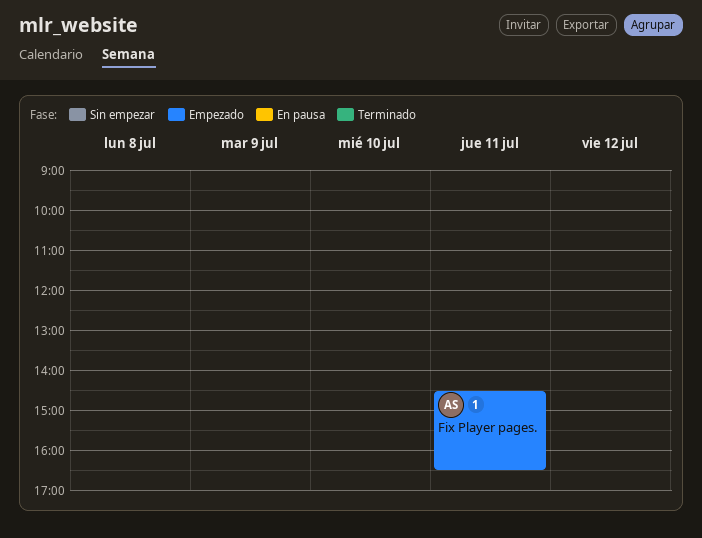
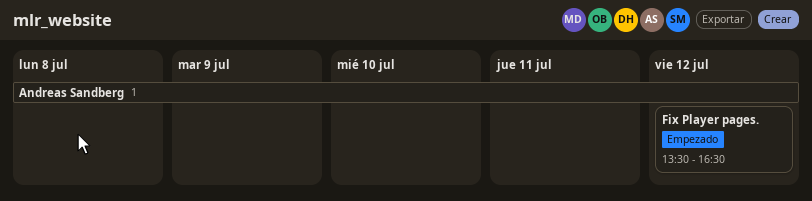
Fix Player pages., day: Jul 11 -> Jul 12
Fix Player pages., begins: 14:30 -> 13:30

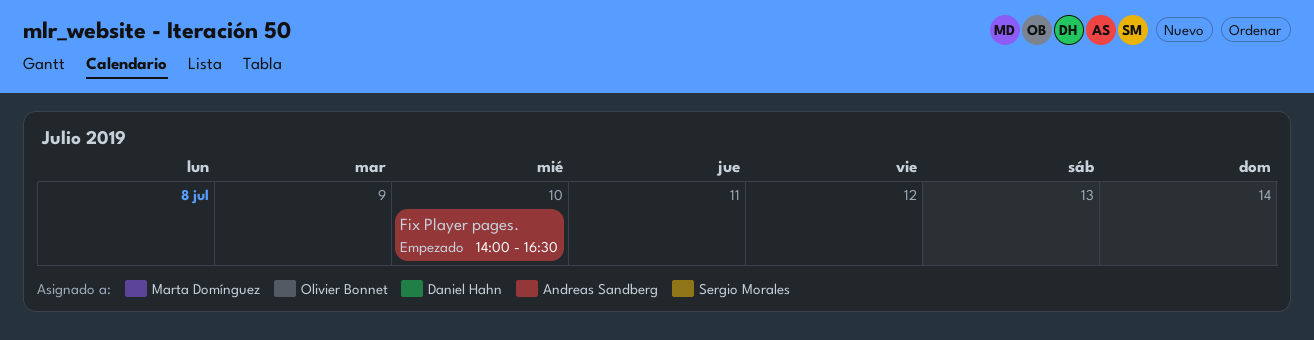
Fix Player pages., day: Jul 12 -> Jul 10
Fix Player pages., begins: 13:30 -> 14:00

